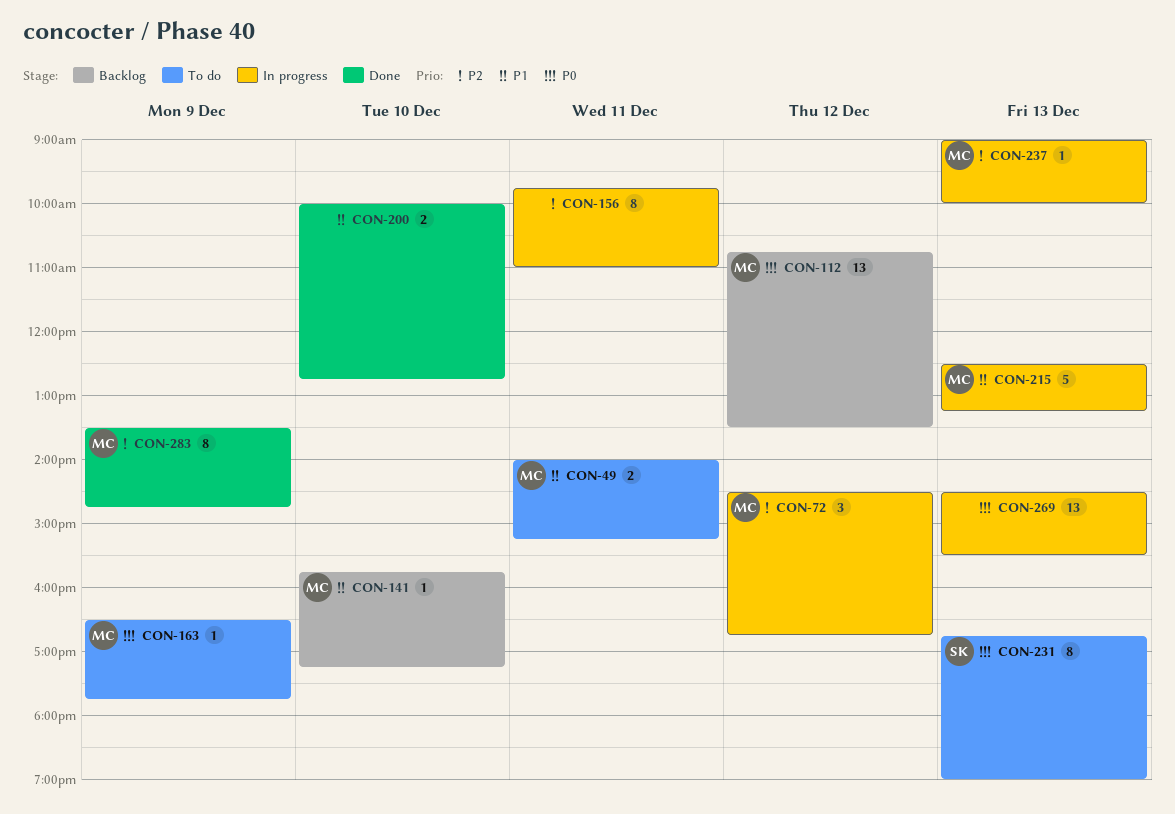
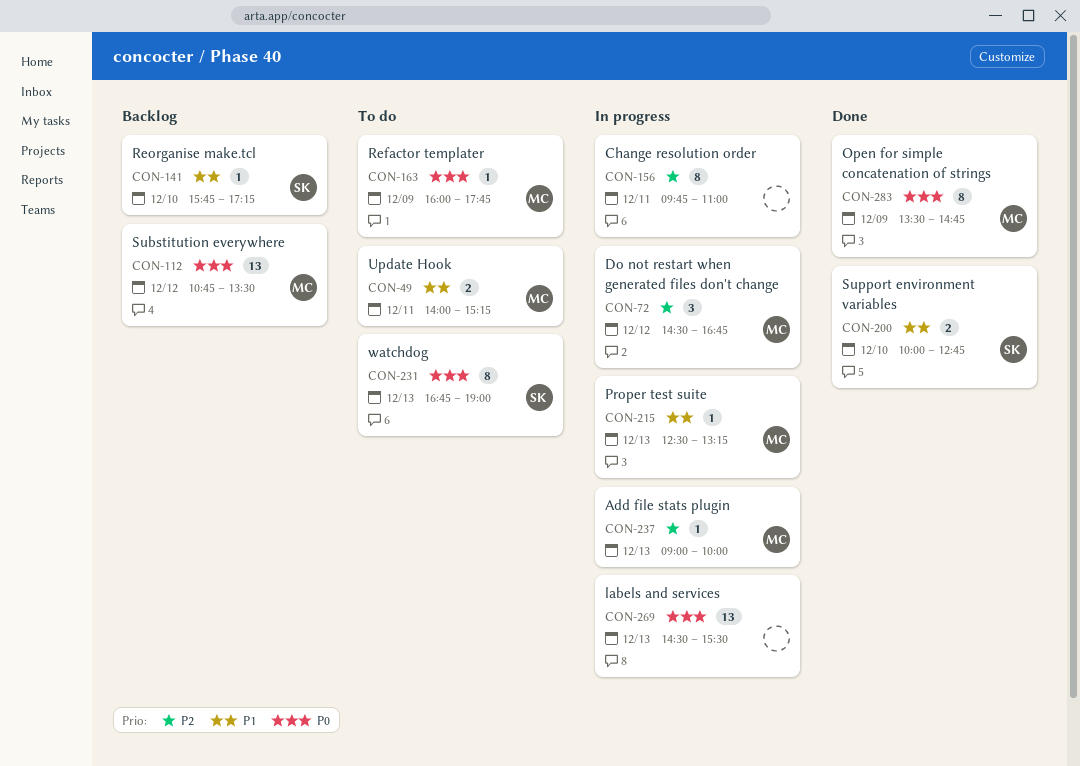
CON-141, owner: MC -> SK
CON-163, begins: 16:30 -> 16:00
CON-200, owner: none -> SK
CON-215, estimate: 5 -> 1
CON-283, priority: P2 -> P0

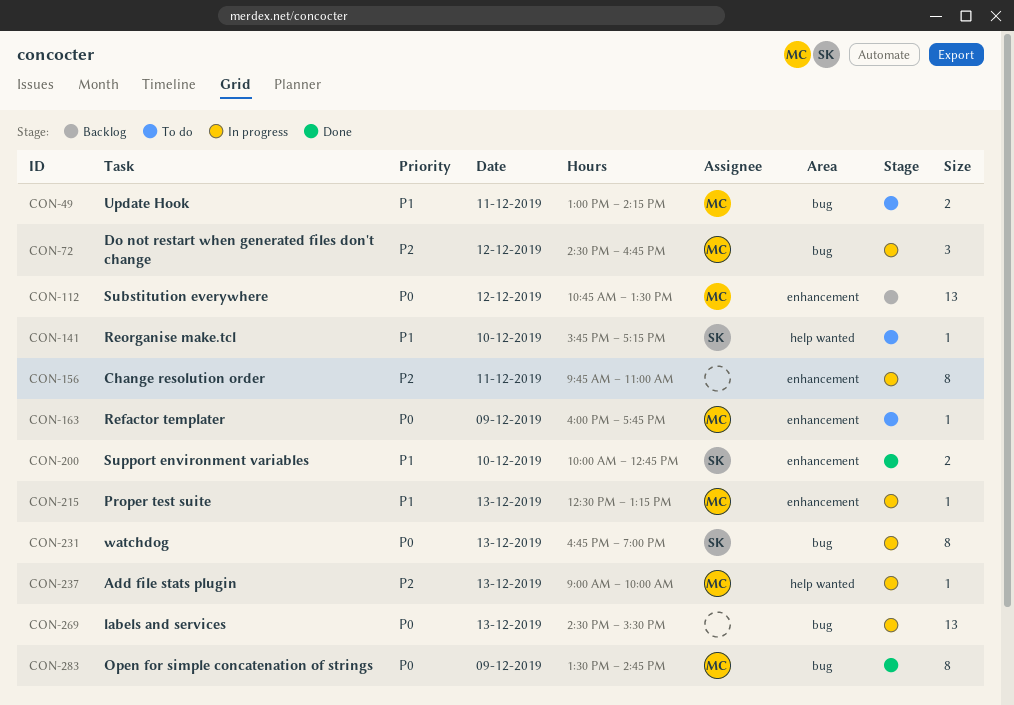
CON-49, begins: 14:00 -> 13:00
CON-49, ends: 15:15 -> 14:15
CON-141, status: Backlog -> To do
CON-231, status: To do -> In progress

